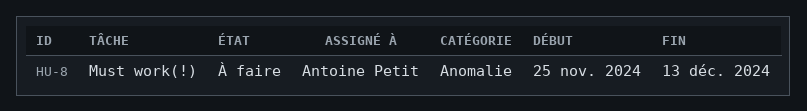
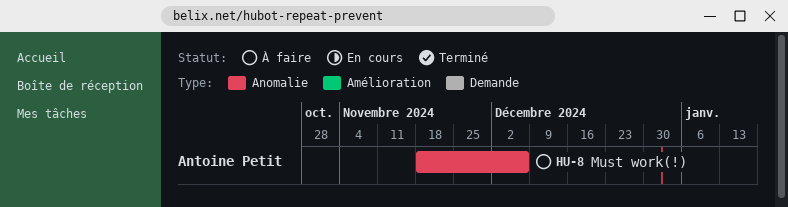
HU-8, start: Nov 25 -> Nov 18
HU-8, due: Dec 13 -> Dec 6

